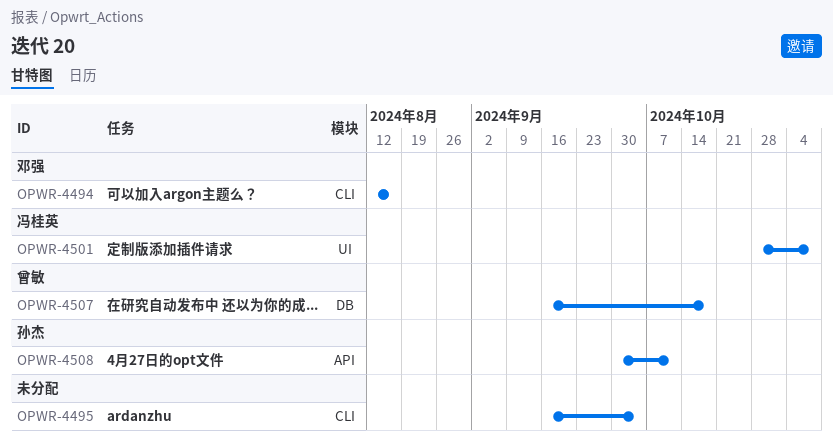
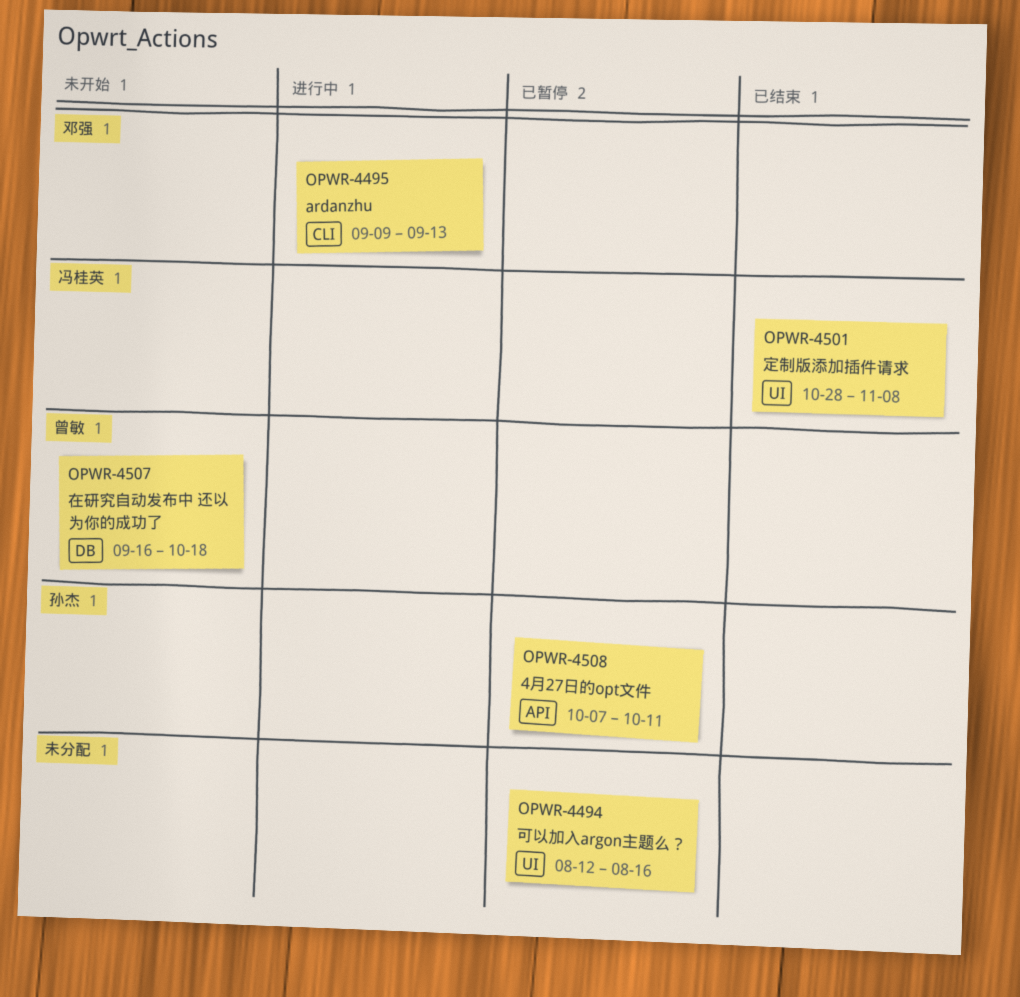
OPWR-4494, owner: 邓强 -> none
OPWR-4494, label: CLI -> UI
OPWR-4495, owner: none -> 邓强
OPWR-4495, start: Sep 16 -> Sep 9
OPWR-4495, due: Oct 4 -> Sep 13
OPWR-4508, start: Sep 30 -> Oct 7

